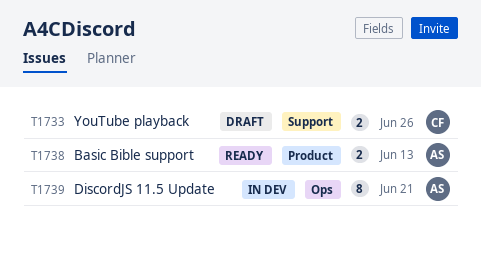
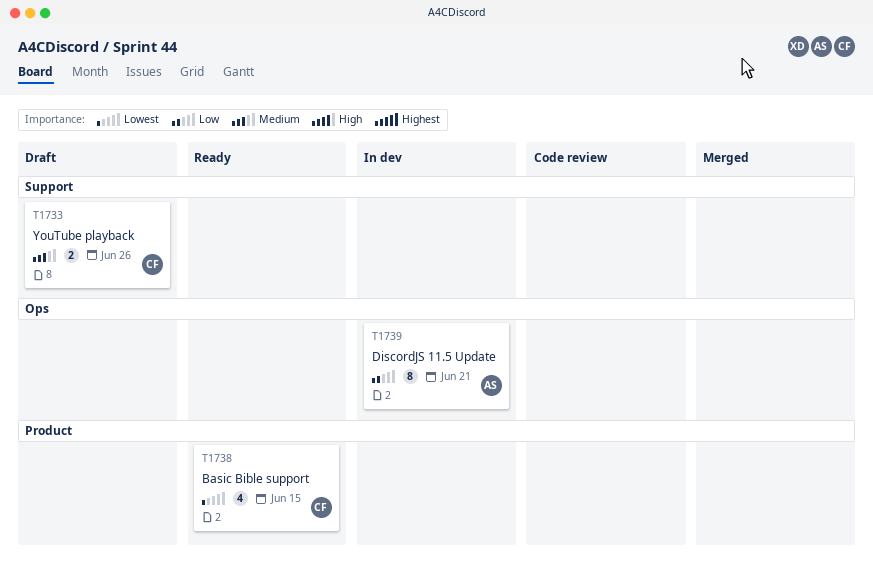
T1738, owner: AS -> CF
T1738, estimate: 2 -> 4
T1738, due: Jun 13 -> Jun 15

